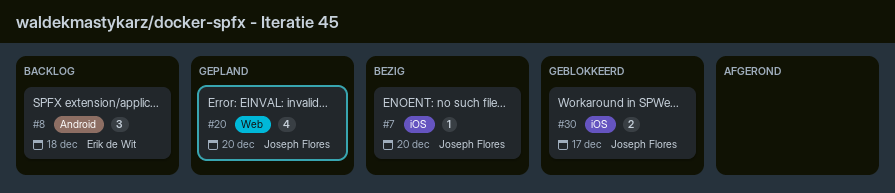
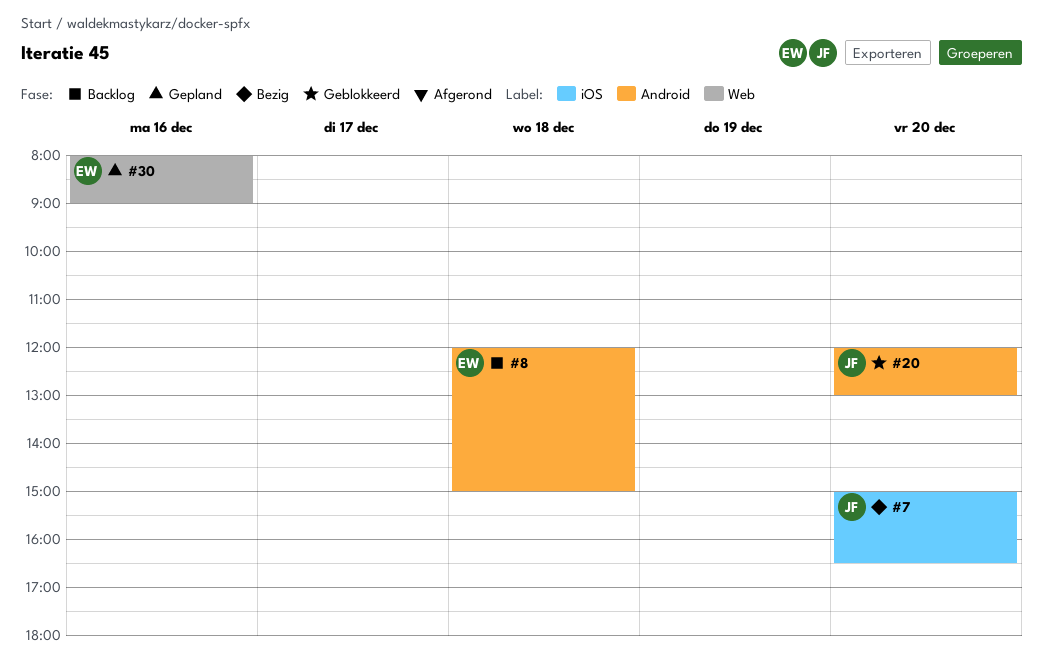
#20, status: Gepland -> Geblokkeerd
#20, label: Web -> Android
#30, status: Geblokkeerd -> Gepland
#30, owner: Joseph Flores -> Erik de Wit
#30, label: iOS -> Web
#30, day: Dec 17 -> Dec 16

